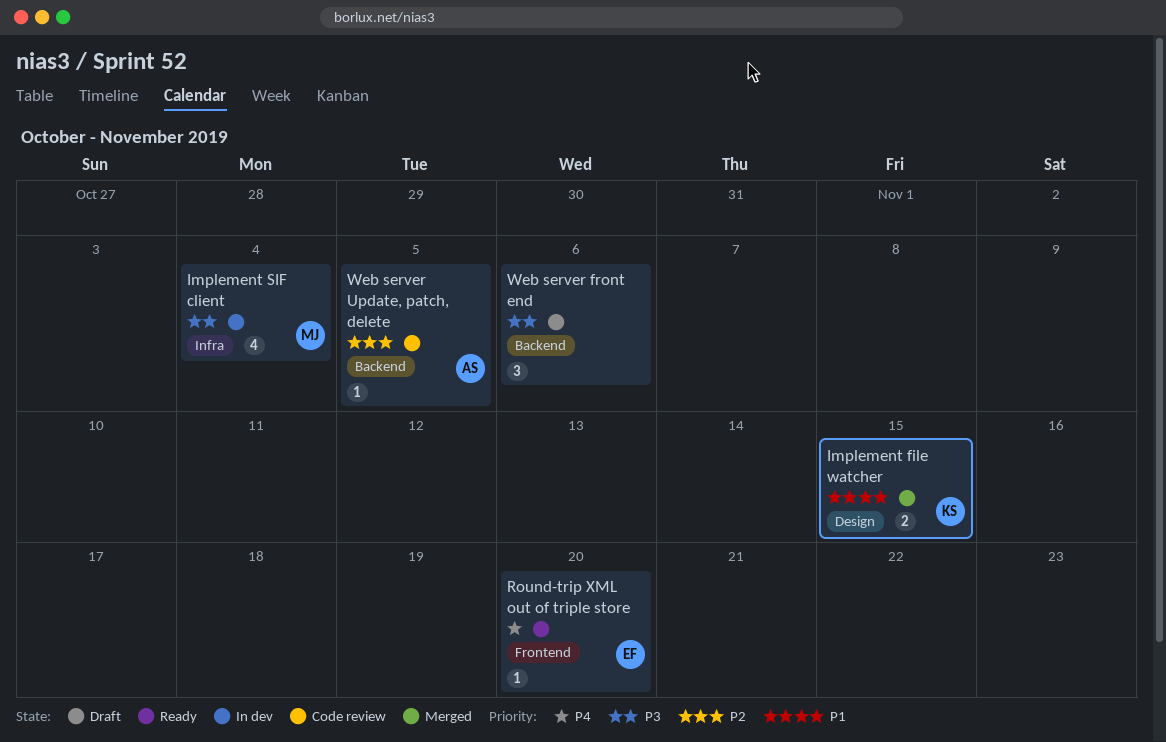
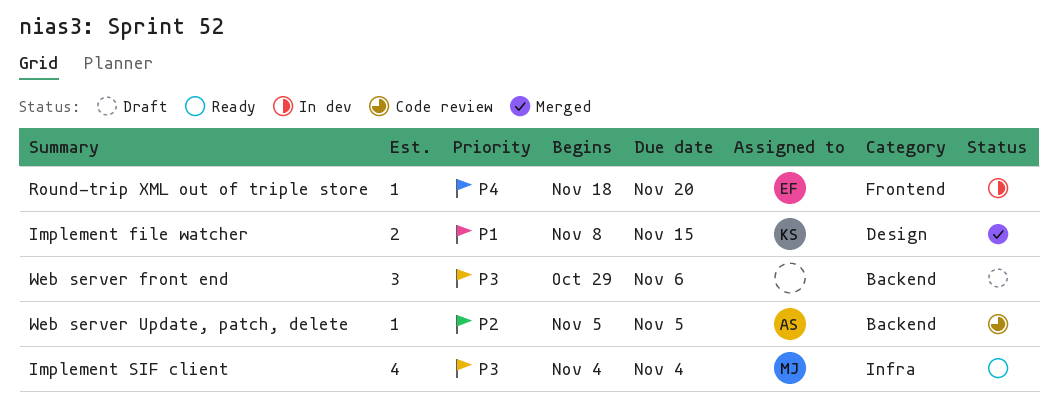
Implement SIF client, status: In dev -> Ready
Round-trip XML out of triple store, status: Ready -> In dev

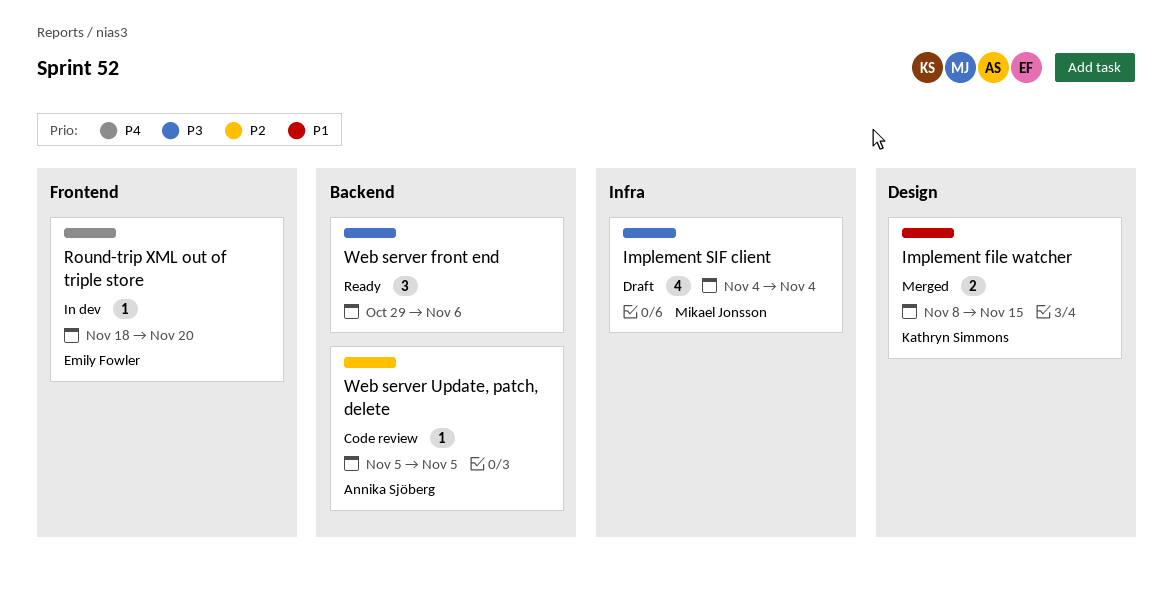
Implement SIF client, status: Ready -> Draft
Web server front end, status: Draft -> Ready

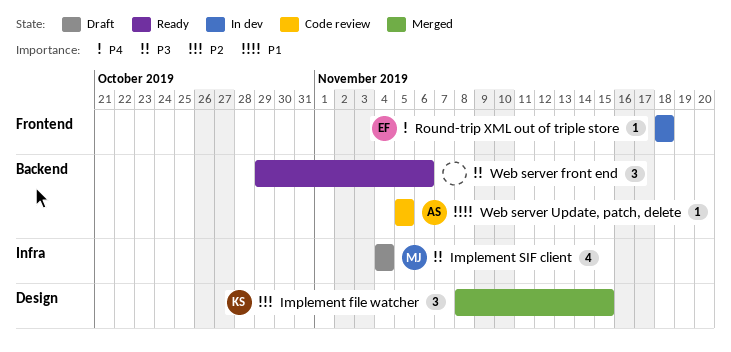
Implement file watcher, priority: P1 -> P2
Implement file watcher, estimate: 2 -> 3
Round-trip XML out of triple store, due: Nov 20 -> Nov 18
Web server Update, patch, delete, priority: P2 -> P1

